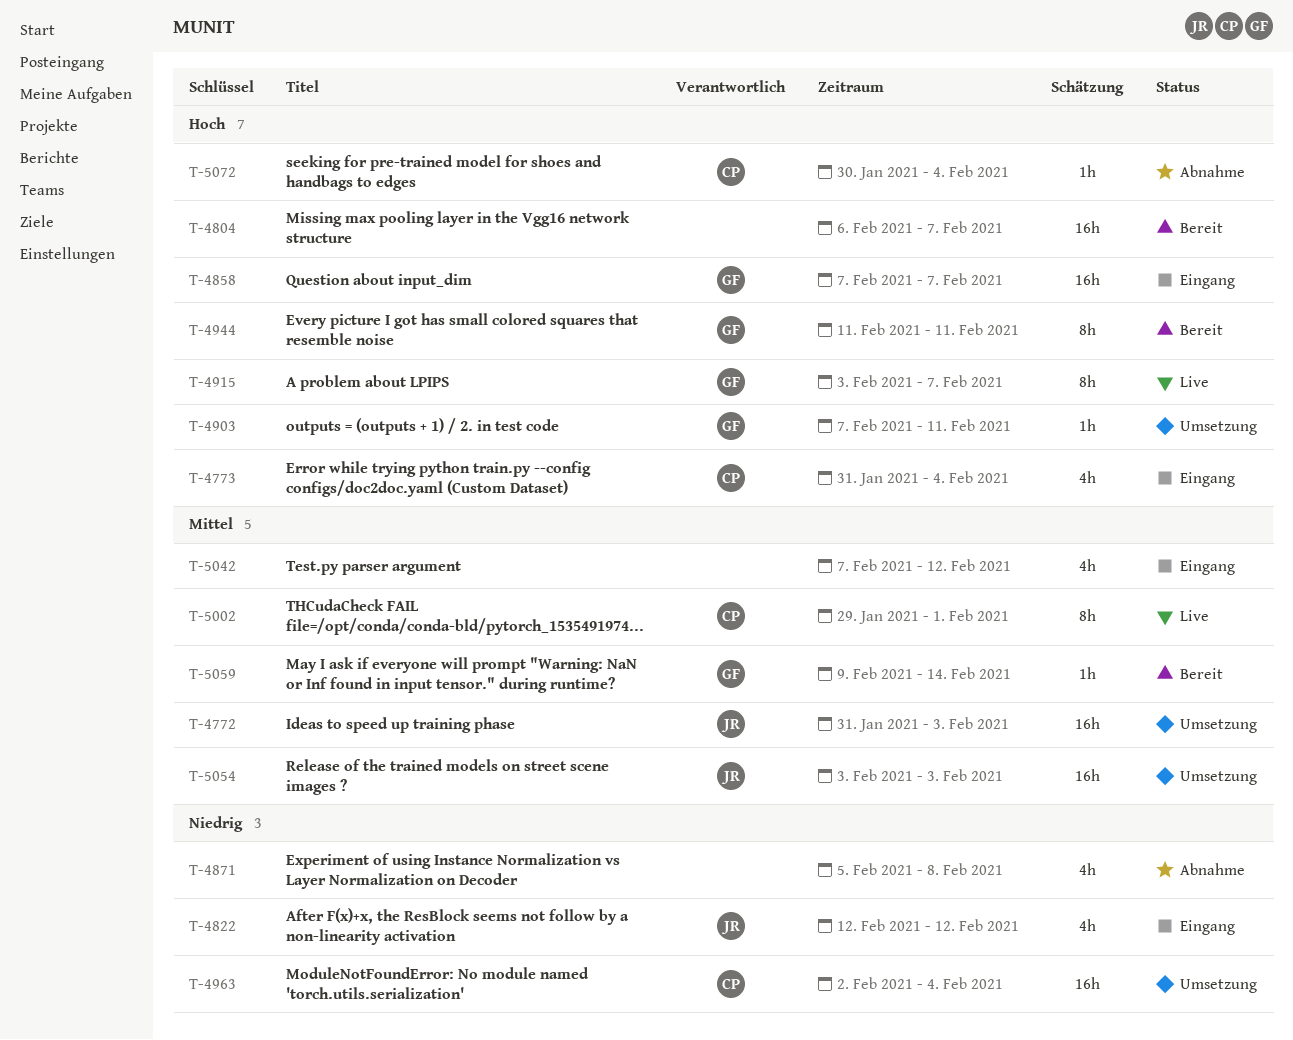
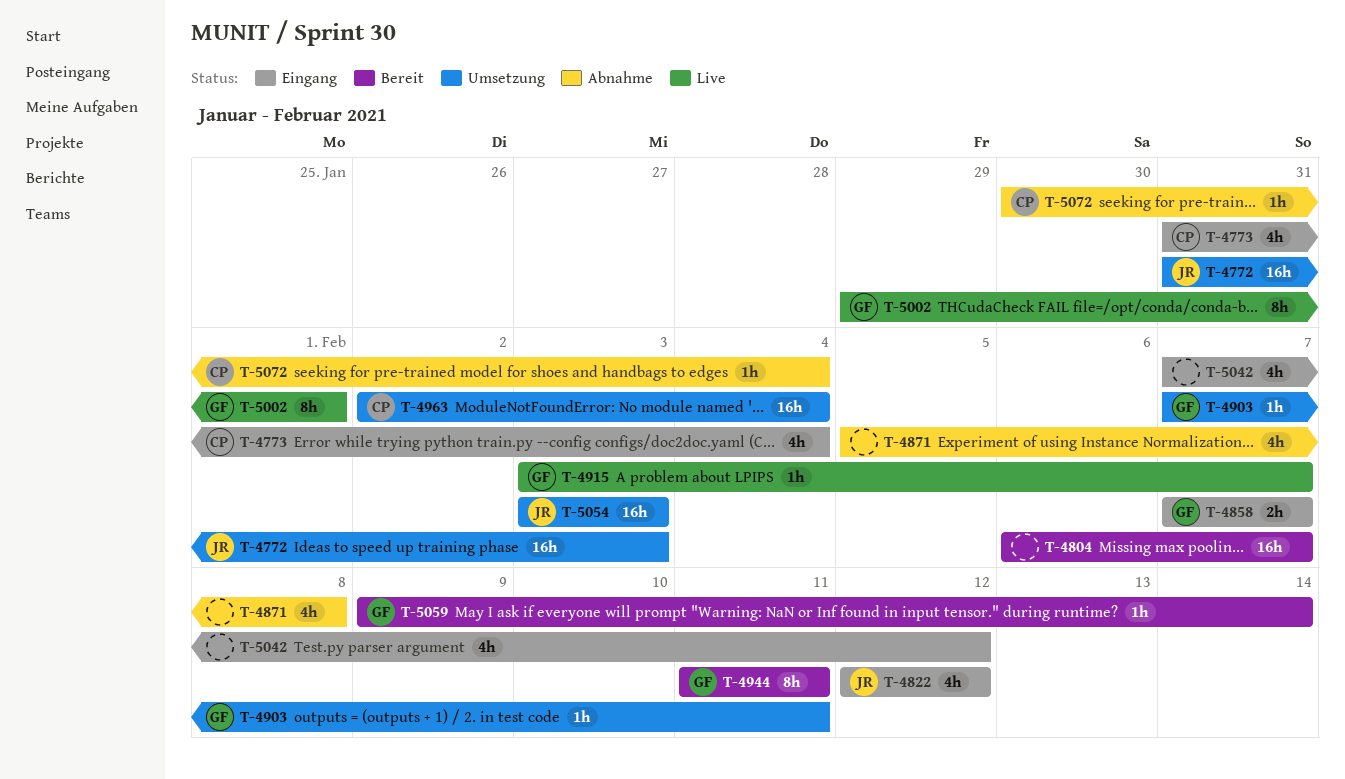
T-4858, estimate: 16h -> 2h
T-4915, estimate: 8h -> 1h
T-5002, owner: CP -> GF

